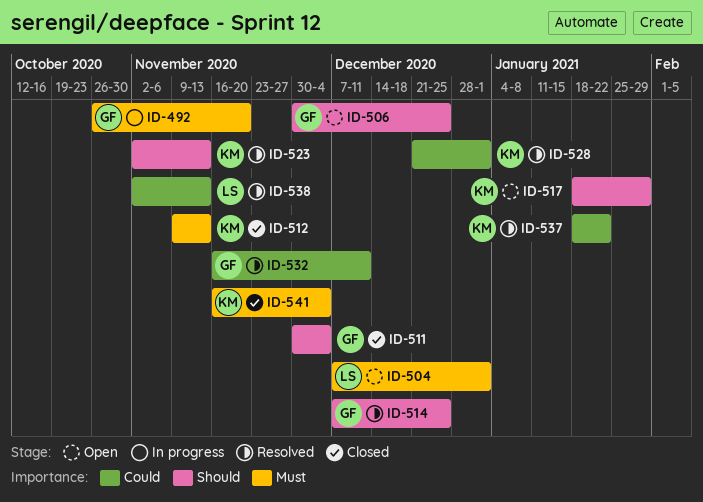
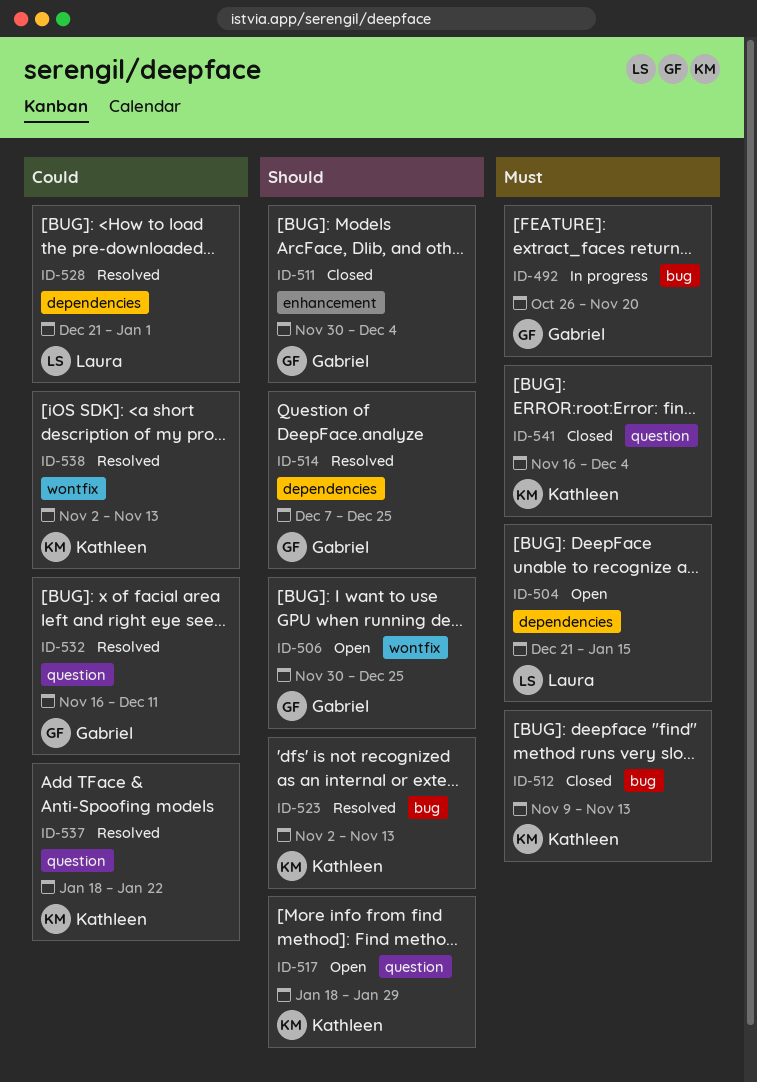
ID-504, start: Dec 7 -> Dec 21
ID-504, due: Jan 1 -> Jan 15
ID-528, owner: Kathleen -> Laura
ID-538, owner: Laura -> Kathleen

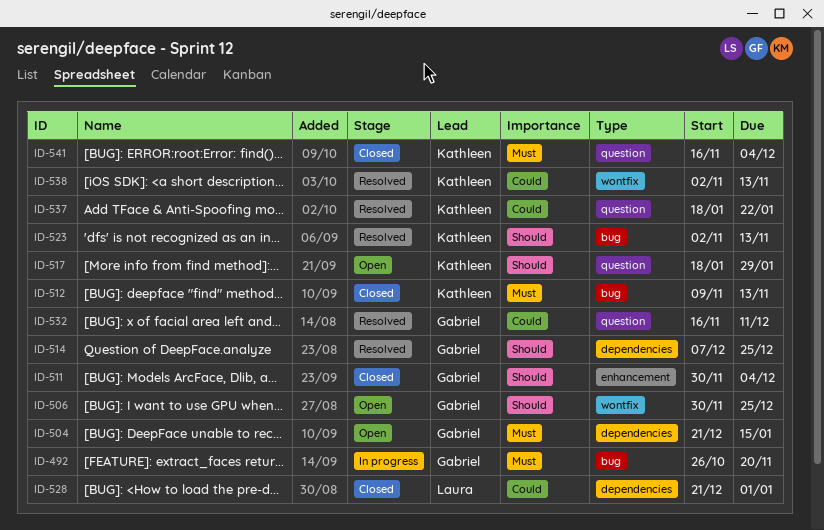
ID-504, owner: Laura -> Gabriel
ID-528, status: Resolved -> Closed

